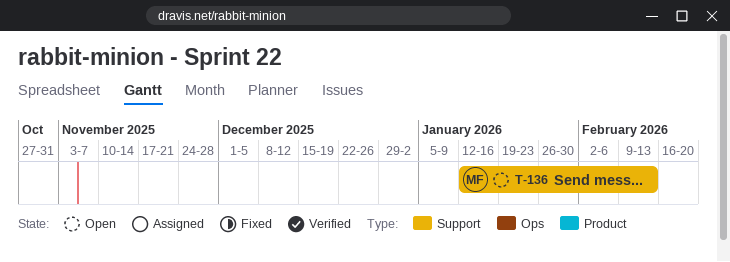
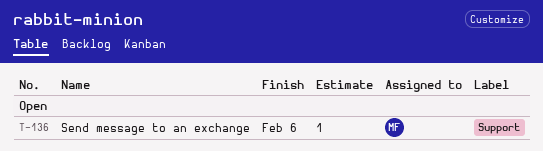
T-136, due: Feb 13 -> Feb 6

